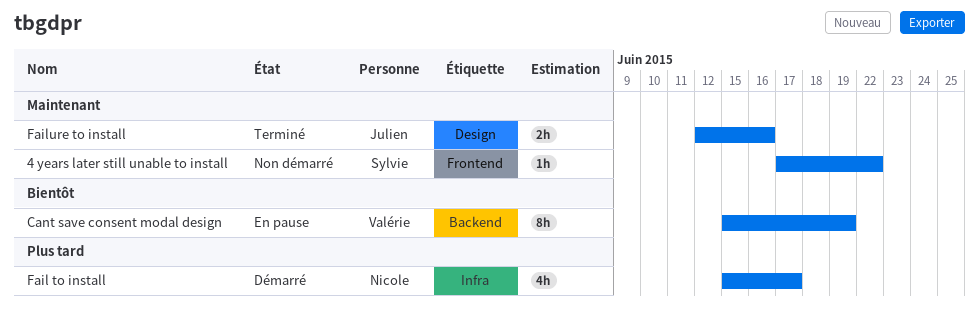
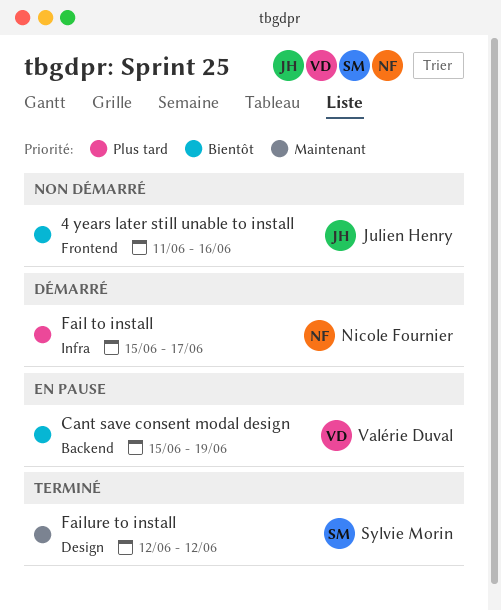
4 years later still unable to install, owner: Sylvie Morin -> Julien Henry
4 years later still unable to install, priority: Maintenant -> Bientôt
4 years later still unable to install, start: Jun 17 -> Jun 11
4 years later still unable to install, due: Jun 22 -> Jun 16
Failure to install, owner: Julien Henry -> Sylvie Morin
Failure to install, due: Jun 16 -> Jun 12

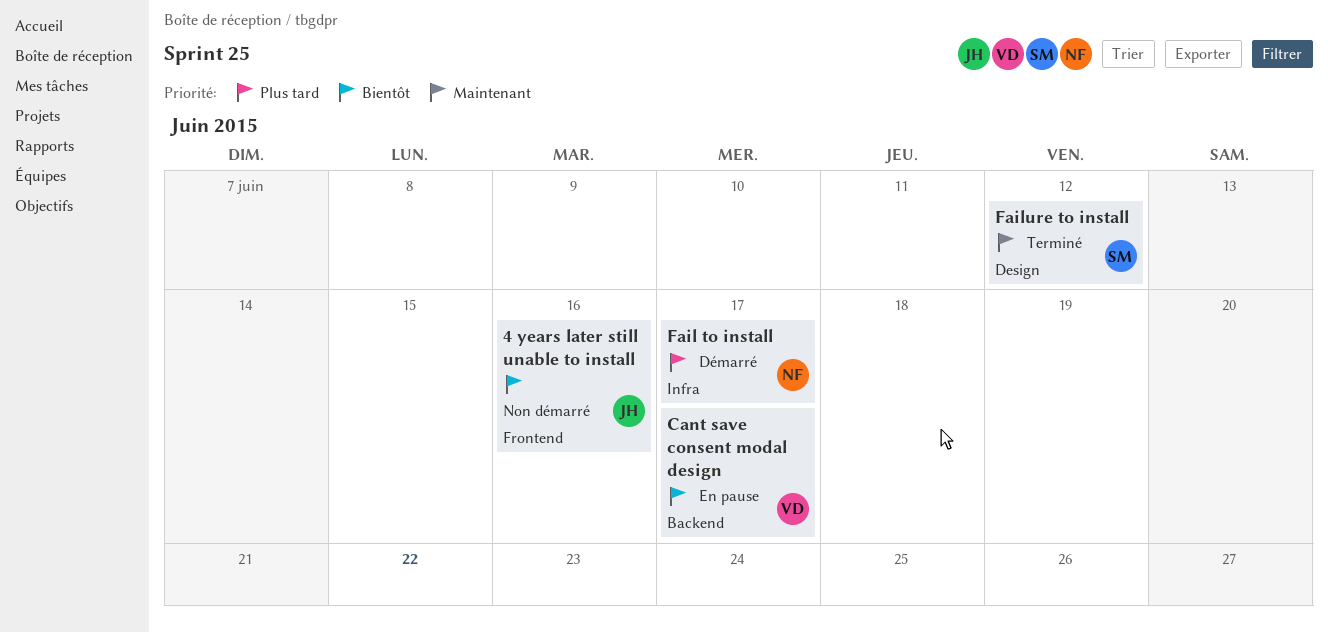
Cant save consent modal design, due: Jun 19 -> Jun 17

